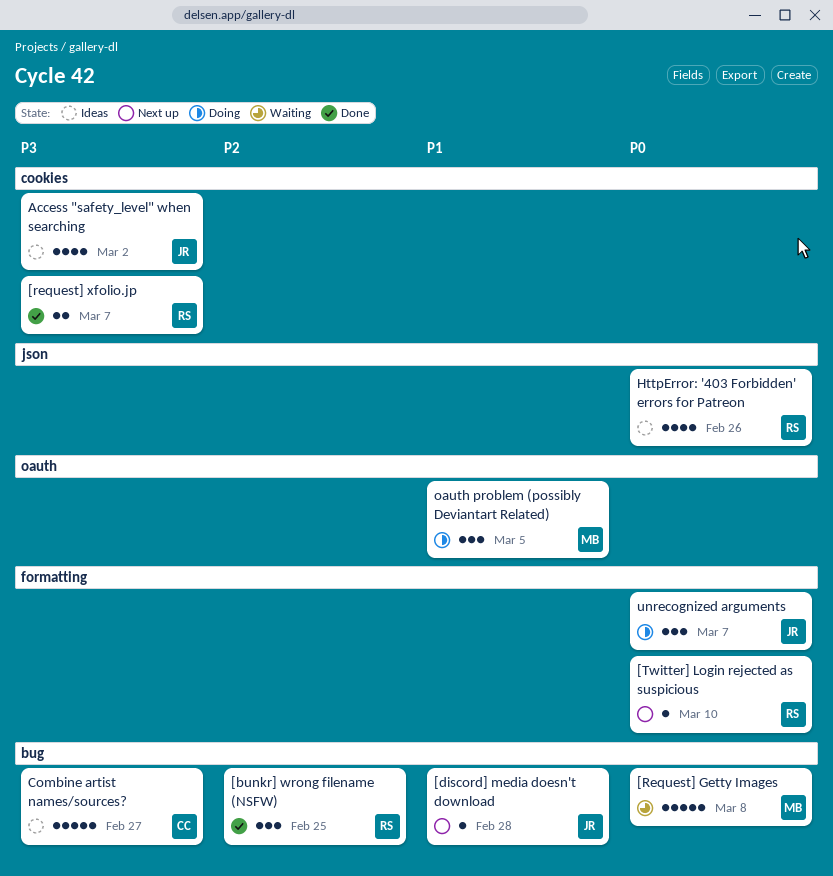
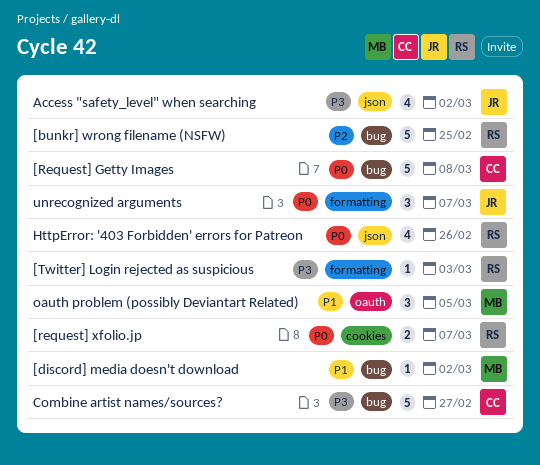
[bunkr] wrong filename (NSFW), estimate: 3 -> 5
[discord] media doesn't download, owner: JR -> MB
[discord] media doesn't download, due: Feb 28 -> Mar 2
[Request] Getty Images, owner: MB -> CC
[request] xfolio.jp, priority: P3 -> P0
[Twitter] Login rejected as suspicious, priority: P0 -> P3
[Twitter] Login rejected as suspicious, due: Mar 10 -> Mar 3
Access "safety_level" when searching, label: cookies -> json

